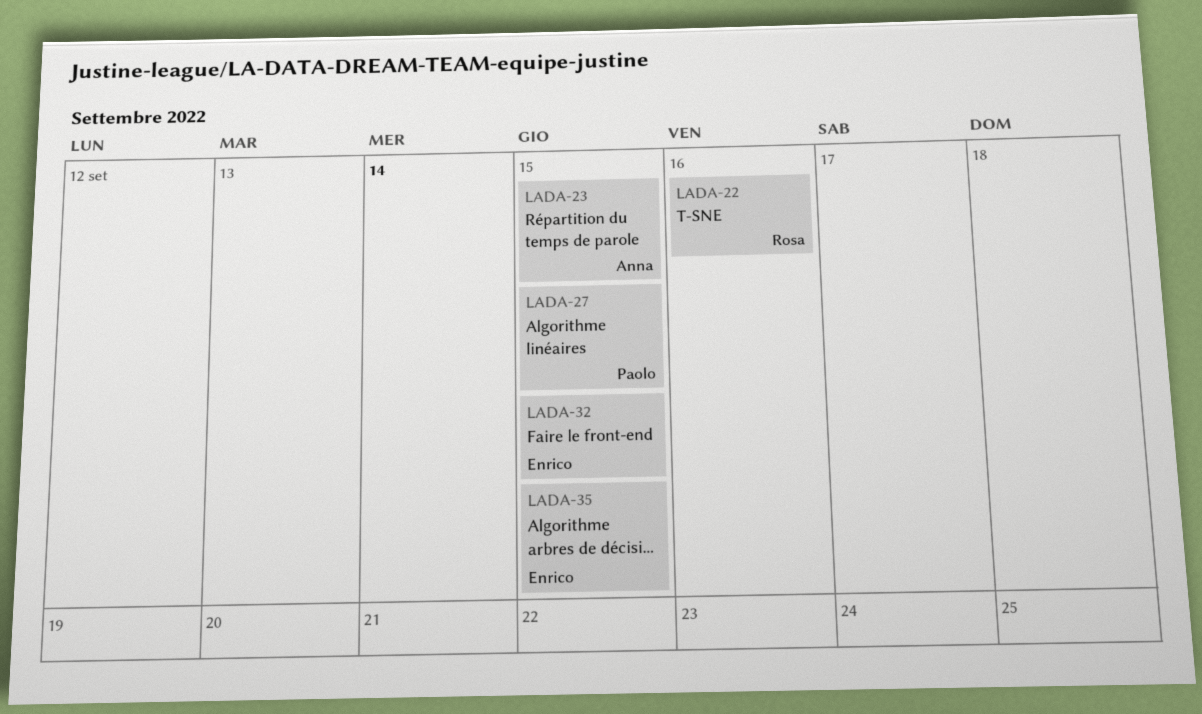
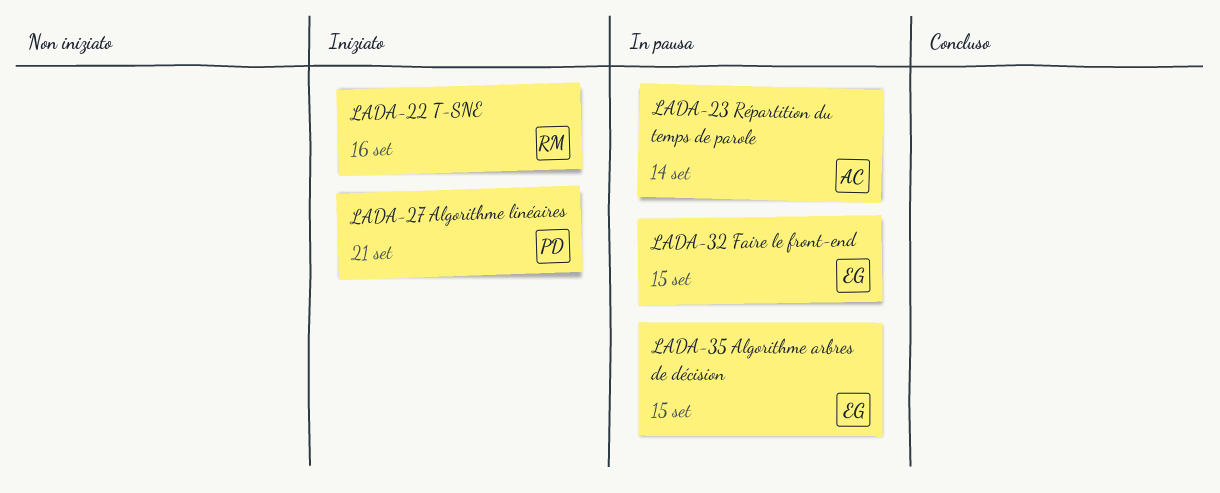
LADA-23, due: Sep 15 -> Sep 14
LADA-27, due: Sep 15 -> Sep 21

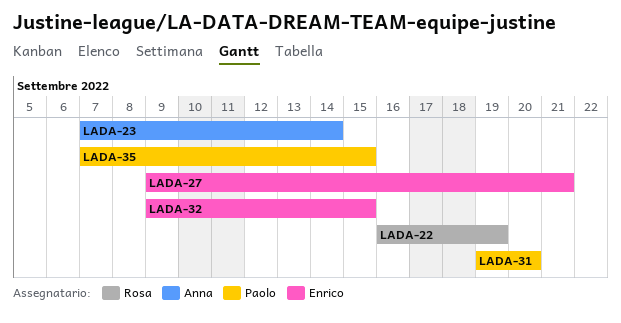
LADA-22, due: Sep 16 -> Sep 19
LADA-27, owner: Paolo -> Enrico
LADA-31: none -> present
LADA-35, owner: Enrico -> Paolo

